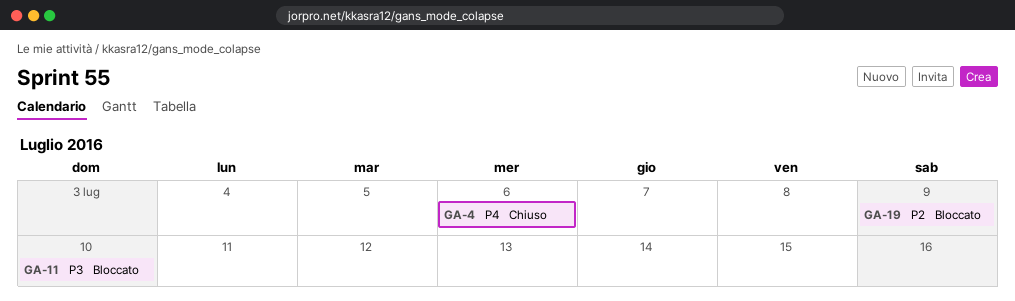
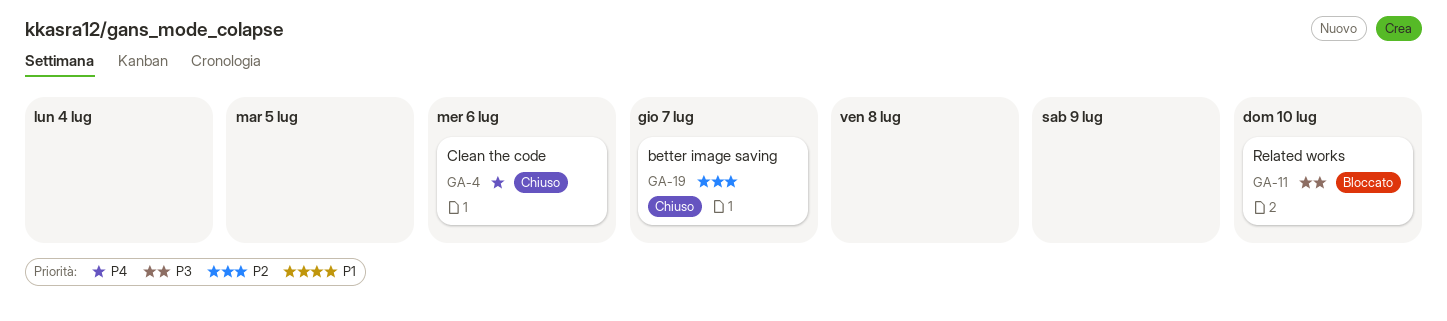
GA-19, status: Bloccato -> Chiuso
GA-19, due: Jul 9 -> Jul 7

